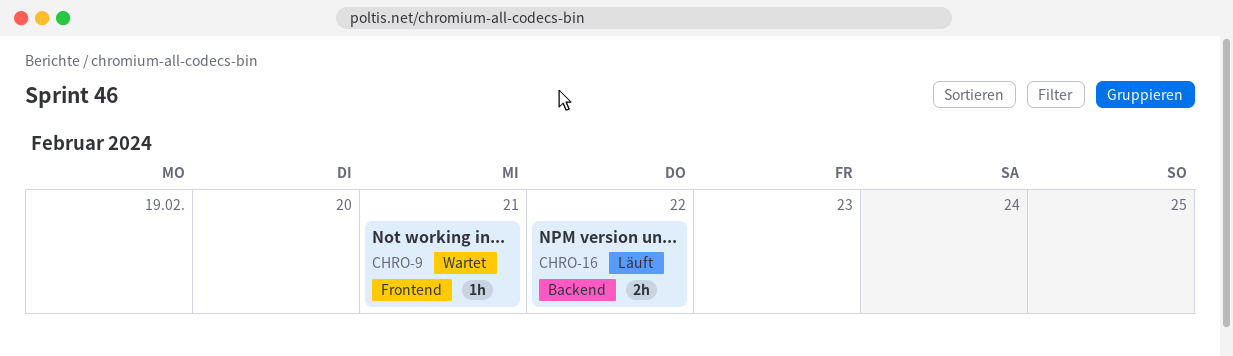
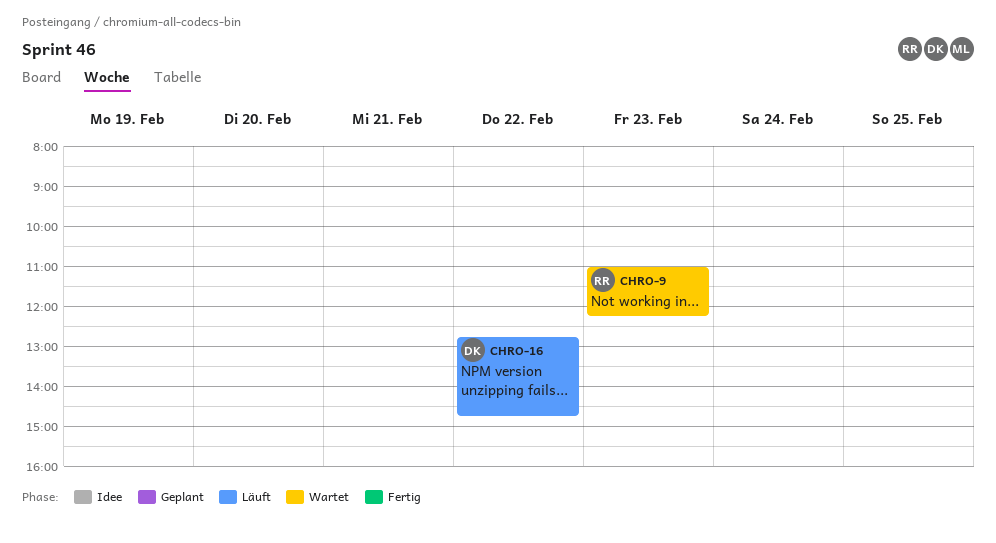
CHRO-9, day: Feb 21 -> Feb 23

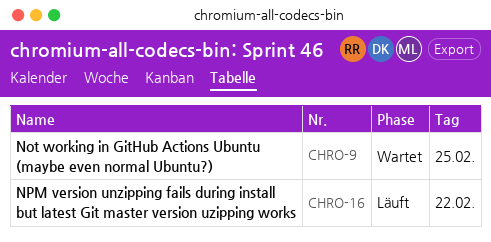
CHRO-9, day: Feb 23 -> Feb 25

